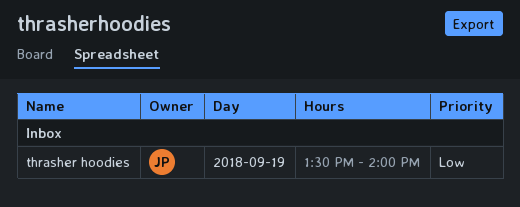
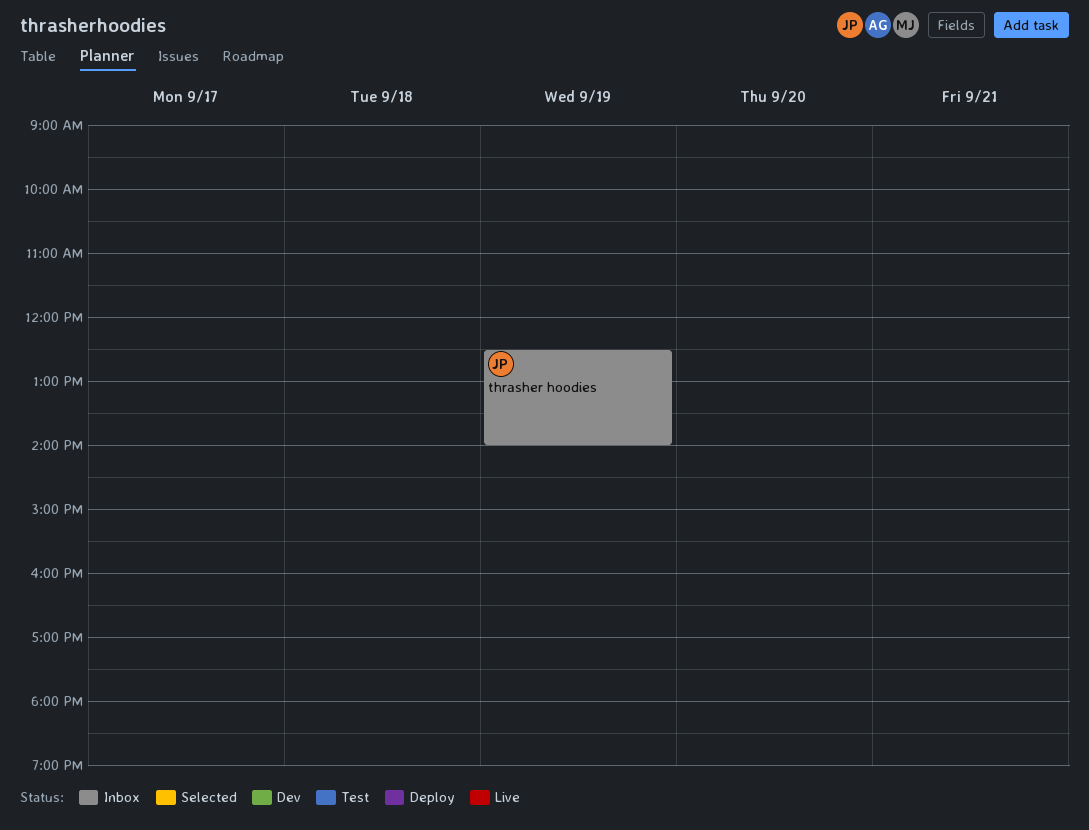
thrasher hoodies, begins: 13:30 -> 12:30

